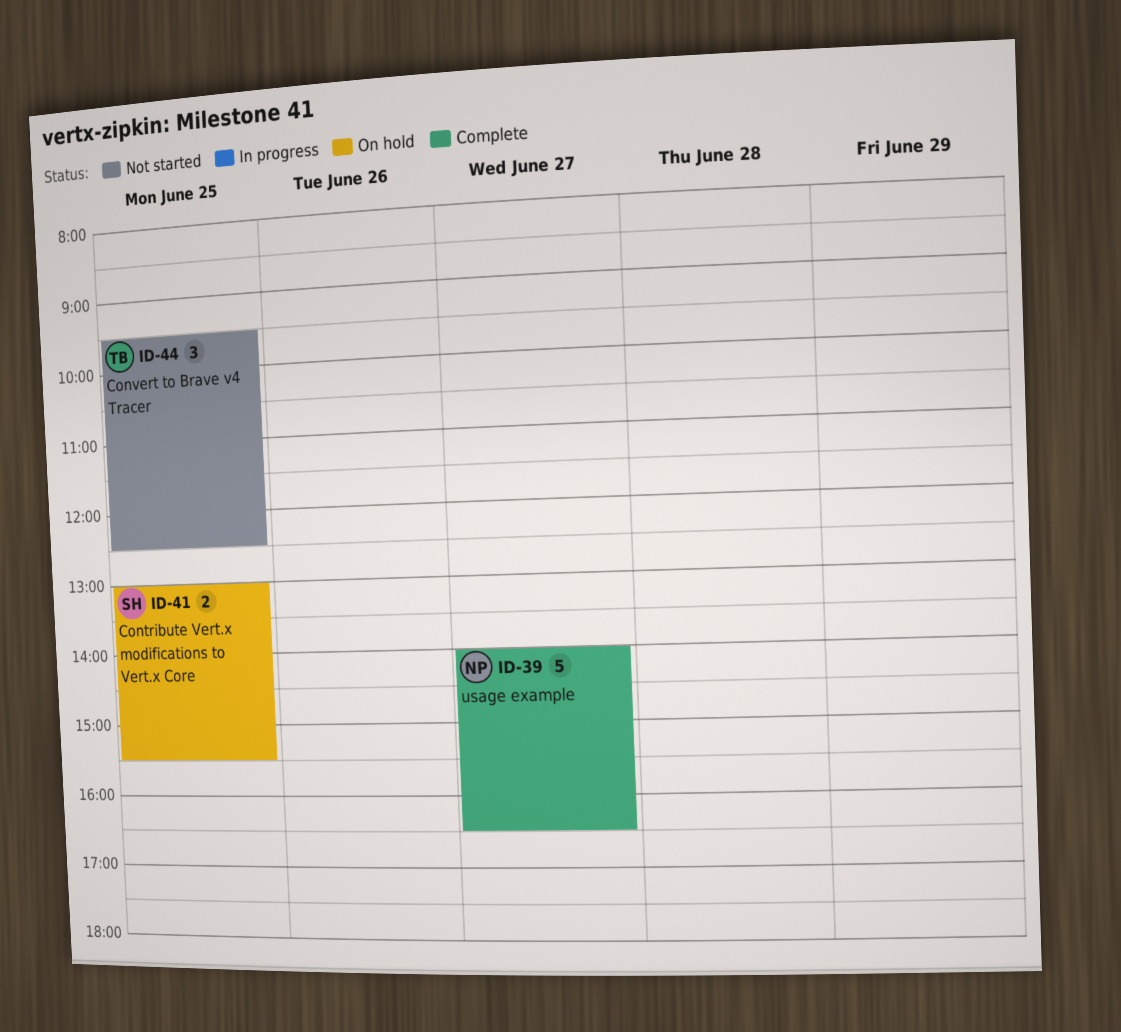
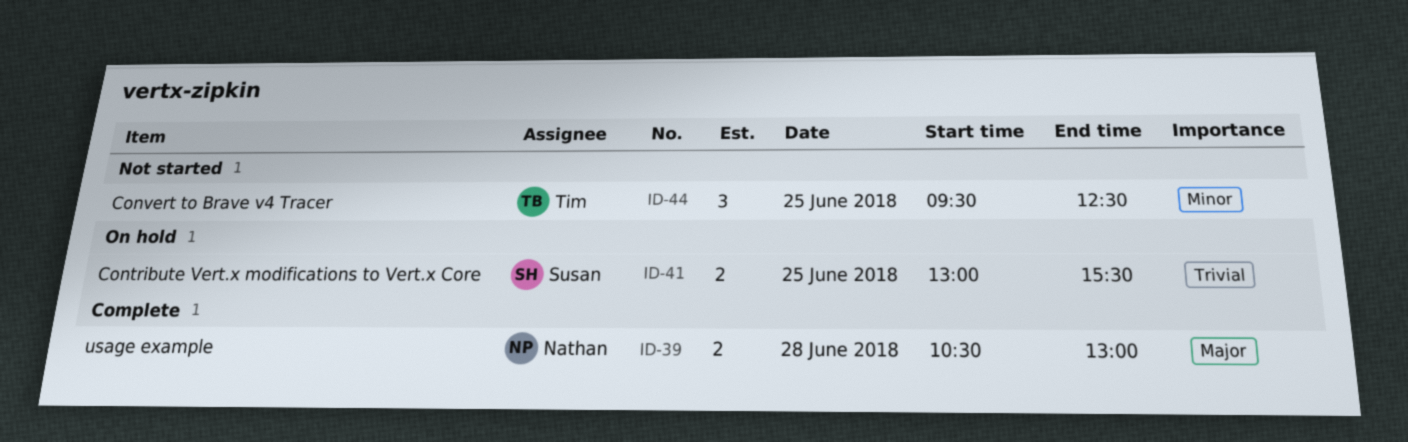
ID-39, estimate: 5 -> 2
ID-39, day: Jun 27 -> Jun 28
ID-39, begins: 14:00 -> 10:30
ID-39, ends: 16:30 -> 13:00

